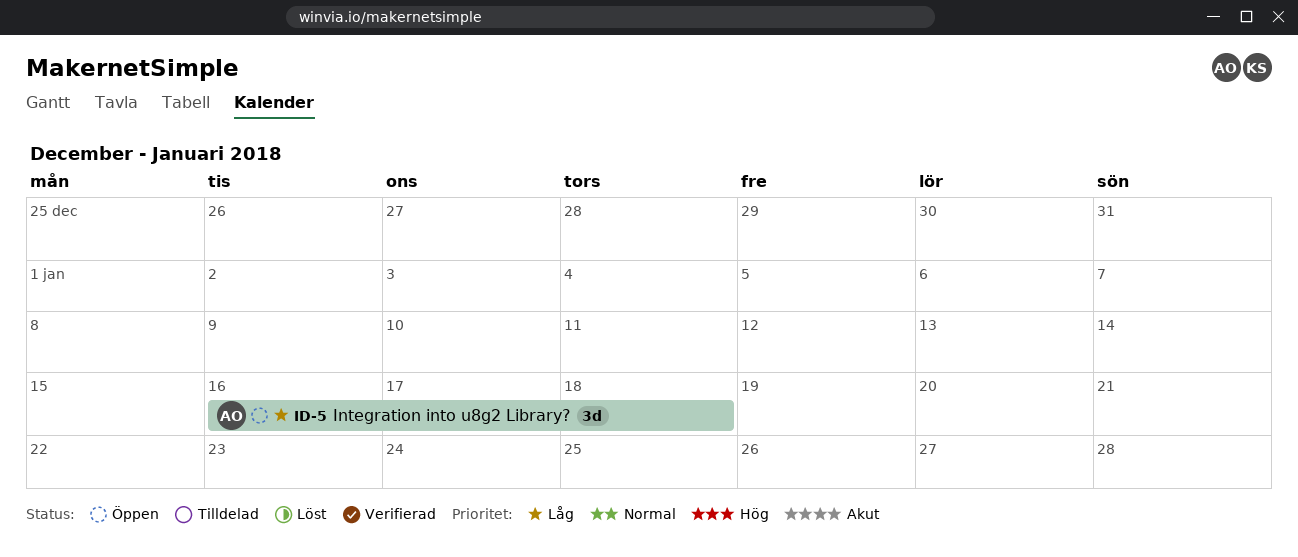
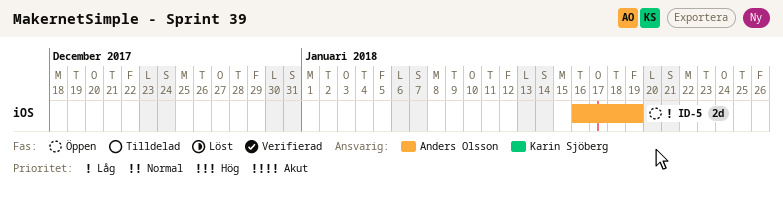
ID-5, estimate: 3d -> 2d
ID-5, due: Jan 18 -> Jan 19

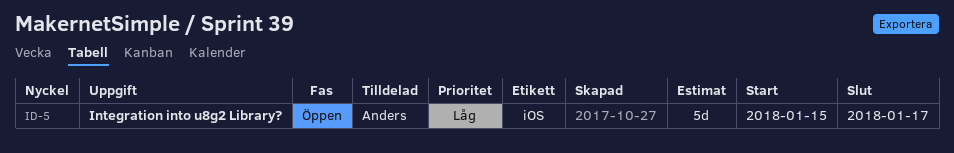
ID-5, estimate: 2d -> 5d
ID-5, start: Jan 16 -> Jan 15
ID-5, due: Jan 19 -> Jan 17

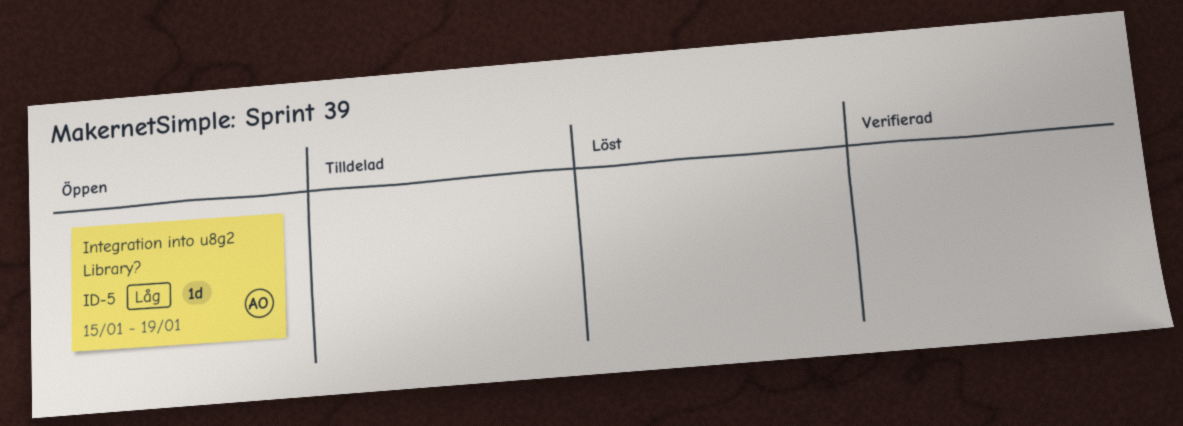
ID-5, estimate: 5d -> 1d
ID-5, due: Jan 17 -> Jan 19

